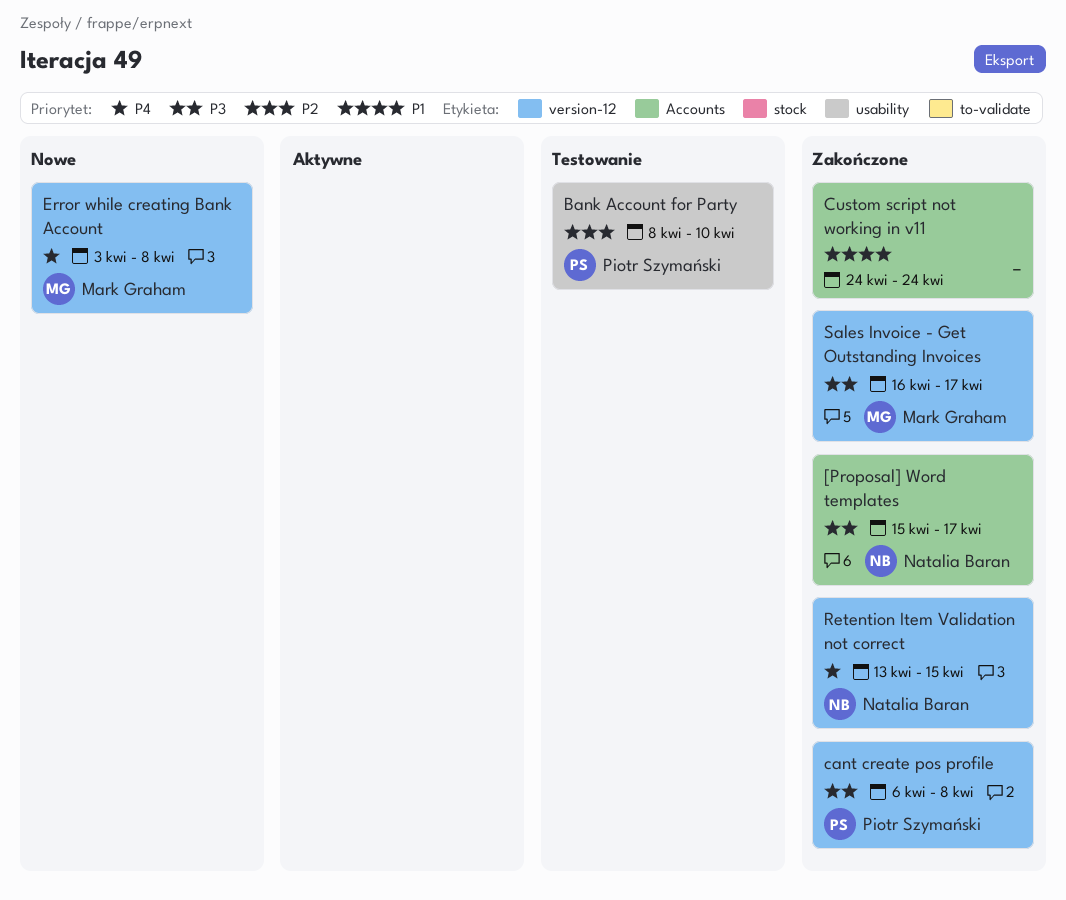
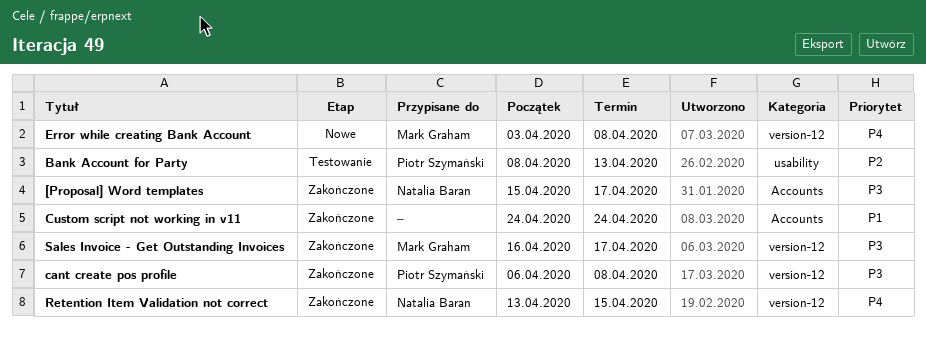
Bank Account for Party, due: Apr 10 -> Apr 13

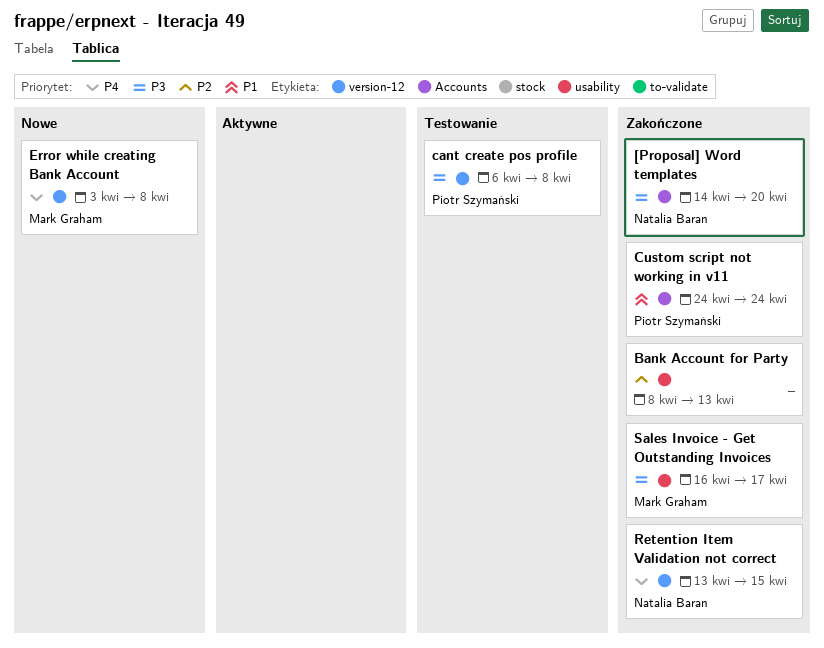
[Proposal] Word templates, start: Apr 15 -> Apr 14
[Proposal] Word templates, due: Apr 17 -> Apr 20
Bank Account for Party, status: Testowanie -> Zakończone
Bank Account for Party, owner: Piotr Szymański -> none
cant create pos profile, status: Zakończone -> Testowanie
Custom script not working in v11, owner: none -> Piotr Szymański
Sales Invoice - Get Outstanding Invoices, label: version-12 -> usability

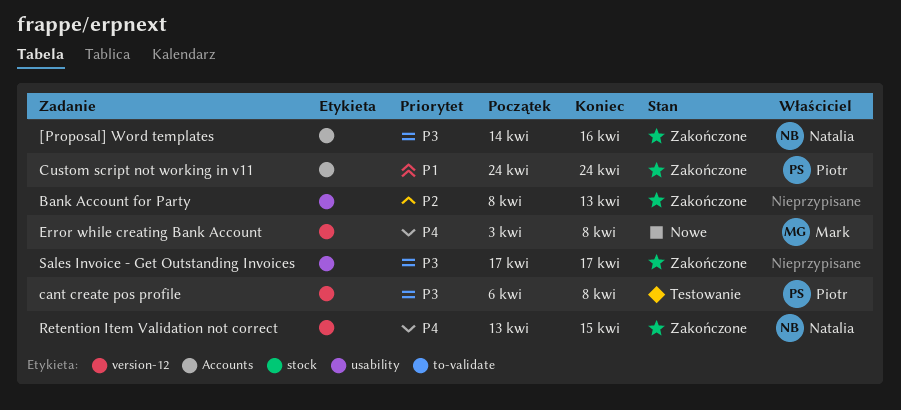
[Proposal] Word templates, due: Apr 20 -> Apr 16
Sales Invoice - Get Outstanding Invoices, owner: Mark Graham -> none
Sales Invoice - Get Outstanding Invoices, start: Apr 16 -> Apr 17

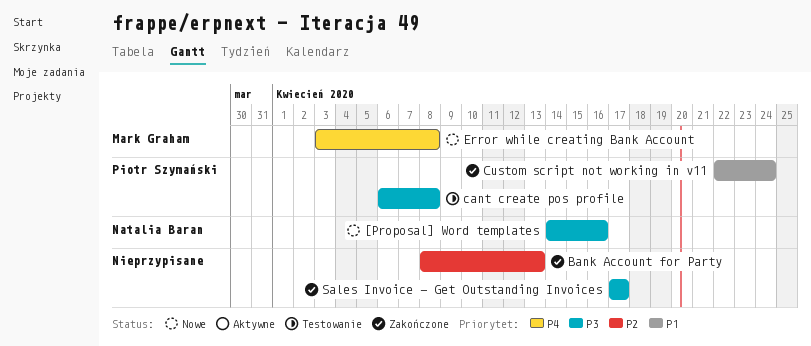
[Proposal] Word templates, status: Zakończone -> Nowe
Custom script not working in v11, start: Apr 24 -> Apr 22
Retention Item Validation not correct: present -> none

